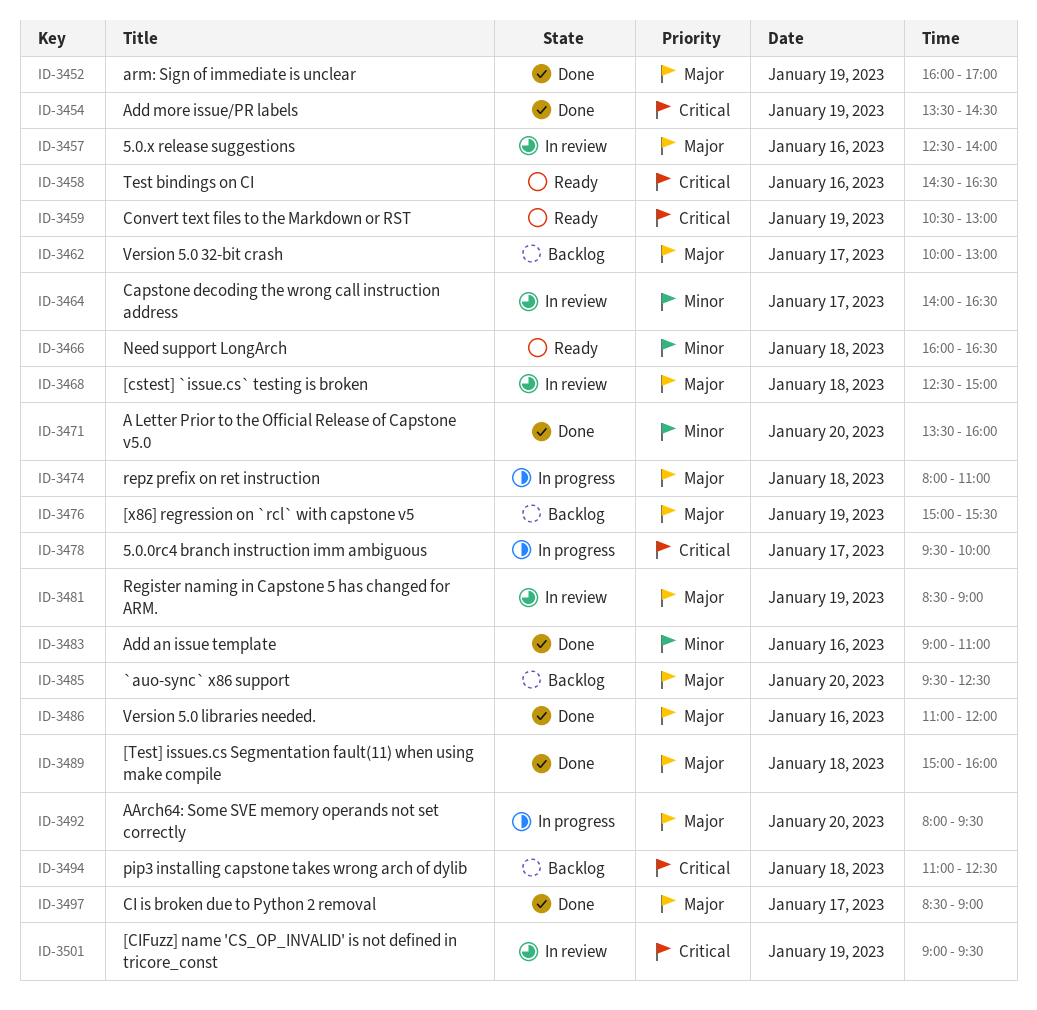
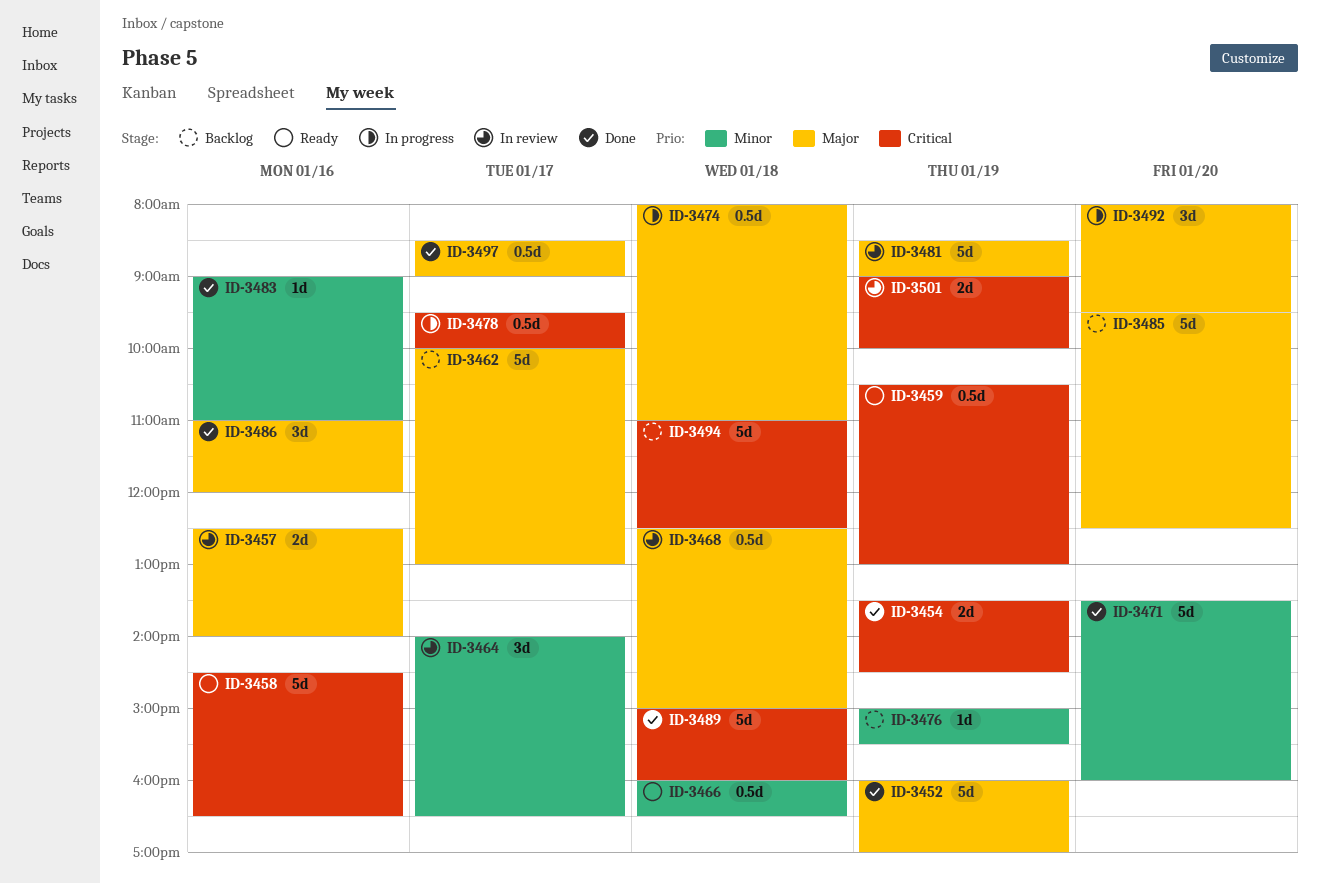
ID-3476, priority: Major -> Minor
ID-3489, priority: Major -> Critical
ID-3501, ends: 09:30 -> 10:00

